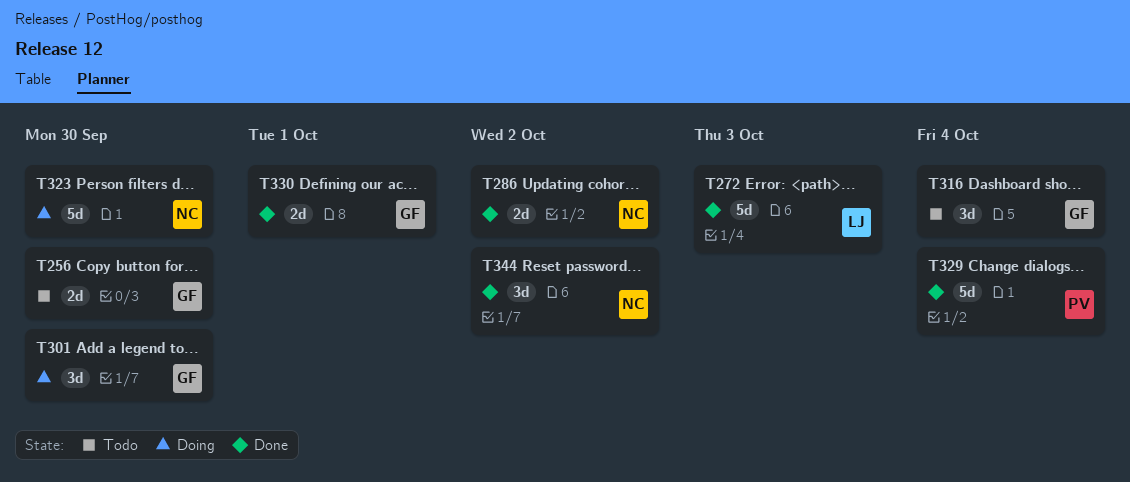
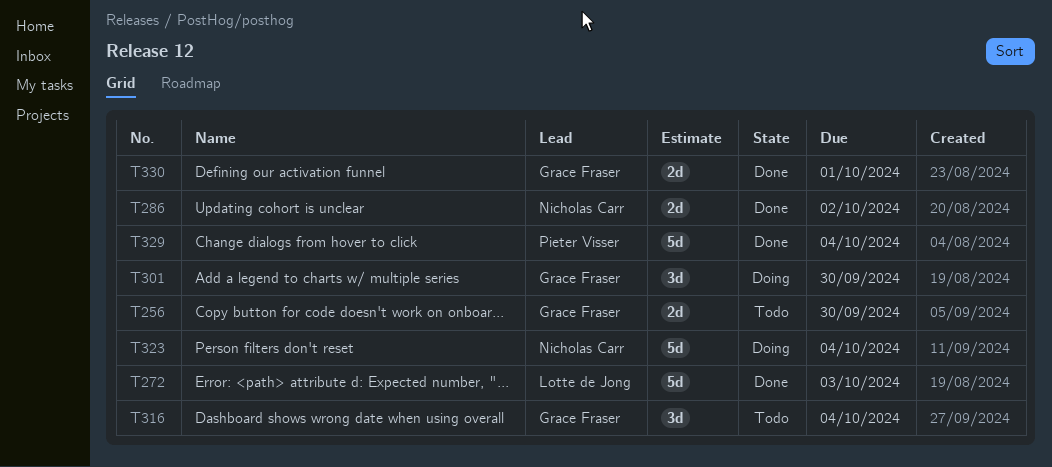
T323, due: Sep 30 -> Oct 4
T344: present -> none

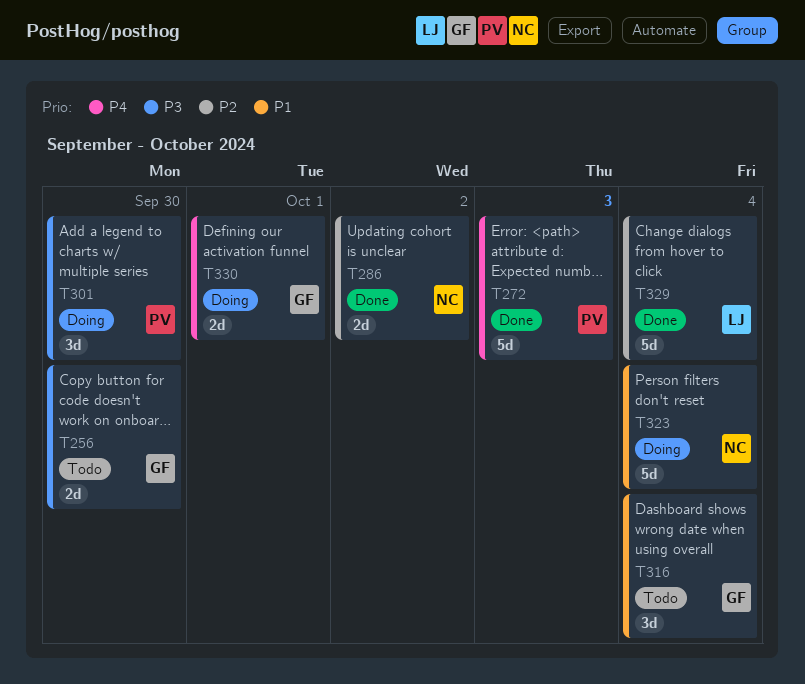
T272, owner: Lotte de Jong -> Pieter Visser
T301, owner: Grace Fraser -> Pieter Visser
T329, owner: Pieter Visser -> Lotte de Jong
T330, status: Done -> Doing

